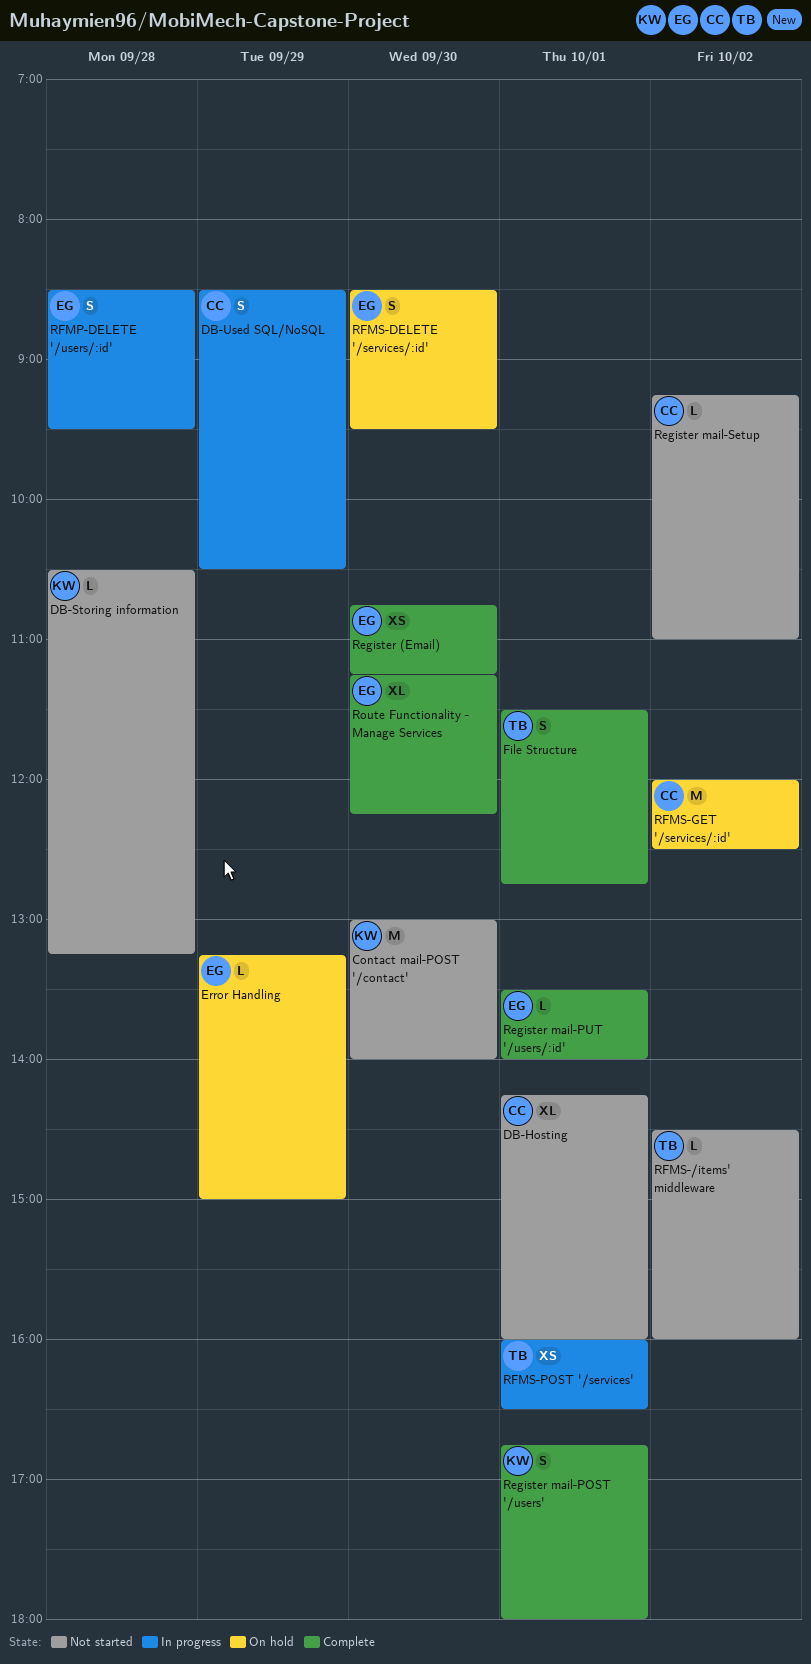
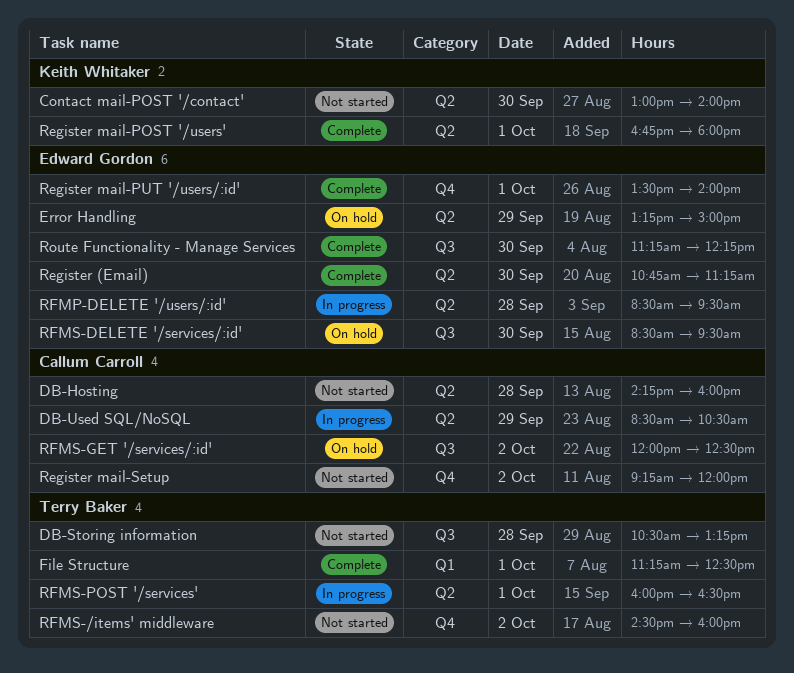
DB-Hosting, day: Oct 1 -> Sep 28
DB-Storing information, owner: Keith Whitaker -> Terry Baker
File Structure, begins: 11:30 -> 11:15
File Structure, ends: 12:45 -> 12:30
Register mail-Setup, ends: 11:00 -> 12:00

